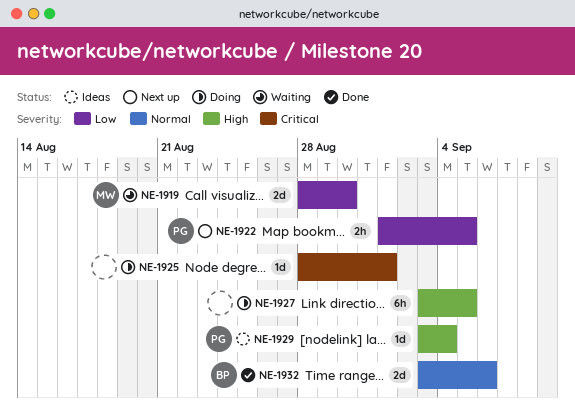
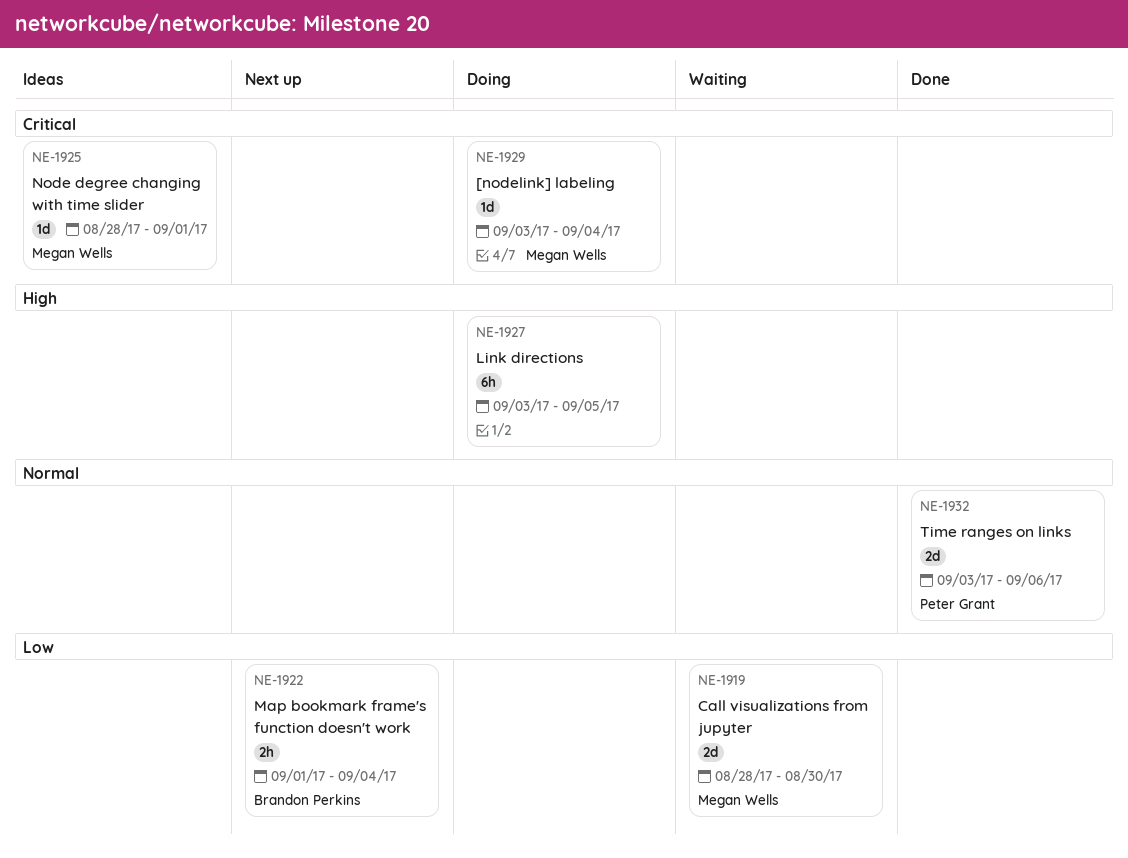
NE-1922, owner: Peter Grant -> Brandon Perkins
NE-1922, due: Sep 5 -> Sep 4
NE-1925, status: Doing -> Ideas
NE-1925, owner: none -> Megan Wells
NE-1929, status: Ideas -> Doing
NE-1929, owner: Peter Grant -> Megan Wells
NE-1929, priority: High -> Critical
NE-1932, owner: Brandon Perkins -> Peter Grant

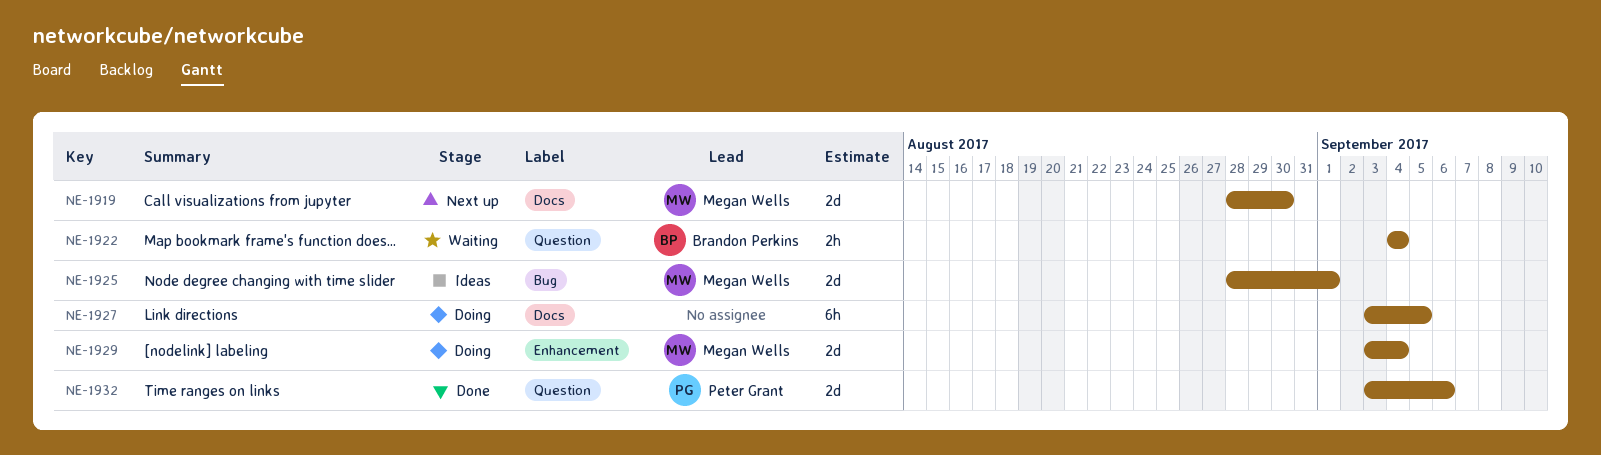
NE-1919, status: Waiting -> Next up
NE-1922, status: Next up -> Waiting
NE-1922, start: Sep 1 -> Sep 4
NE-1925, estimate: 1d -> 2d
NE-1929, estimate: 1d -> 2d

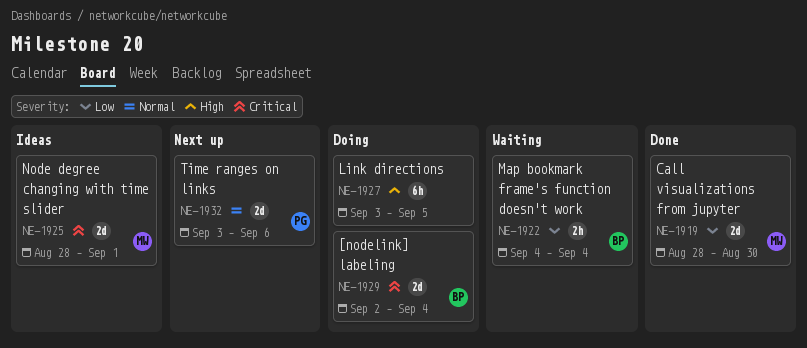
NE-1919, status: Next up -> Done
NE-1929, owner: Megan Wells -> Brandon Perkins
NE-1929, start: Sep 3 -> Sep 2
NE-1932, status: Done -> Next up

